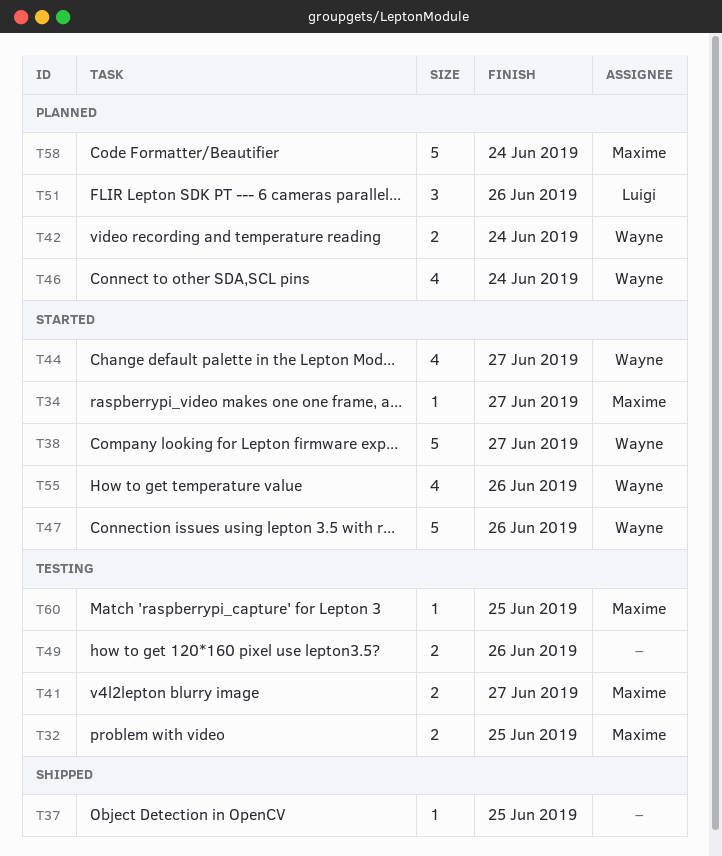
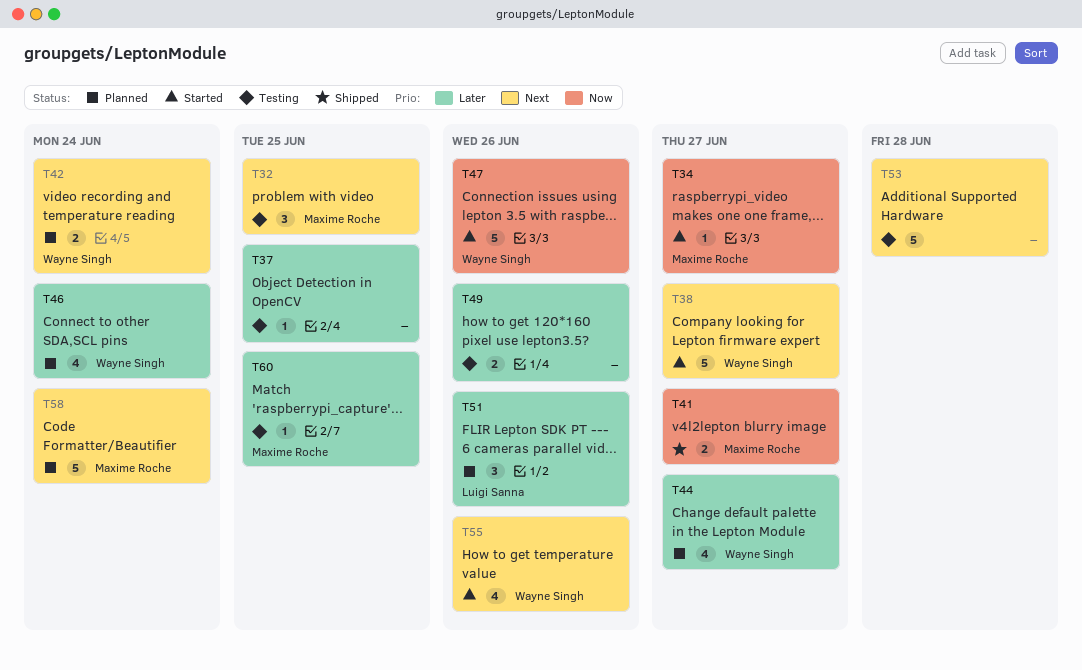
T32, estimate: 2 -> 3
T37, status: Shipped -> Testing
T41, status: Testing -> Shipped
T44, status: Started -> Planned
T53: none -> present

